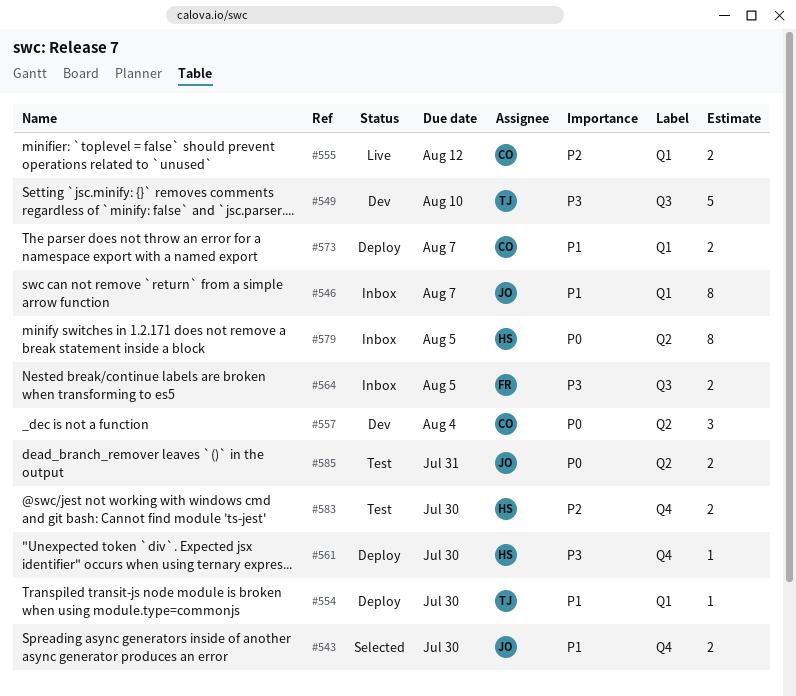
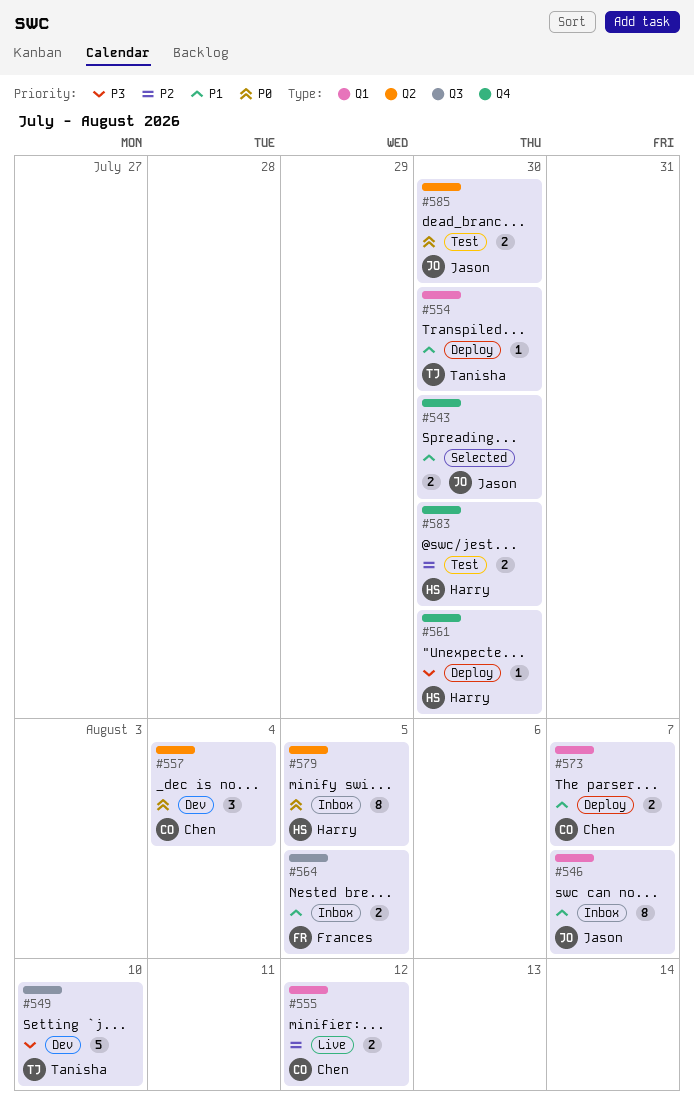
#564, priority: P3 -> P1
#585, due: Jul 31 -> Jul 30

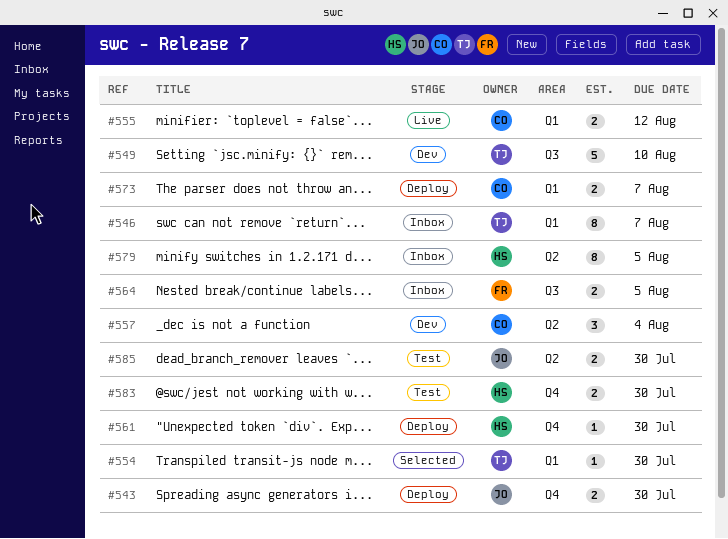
#543, status: Selected -> Deploy
#546, owner: Jason -> Tanisha
#554, status: Deploy -> Selected

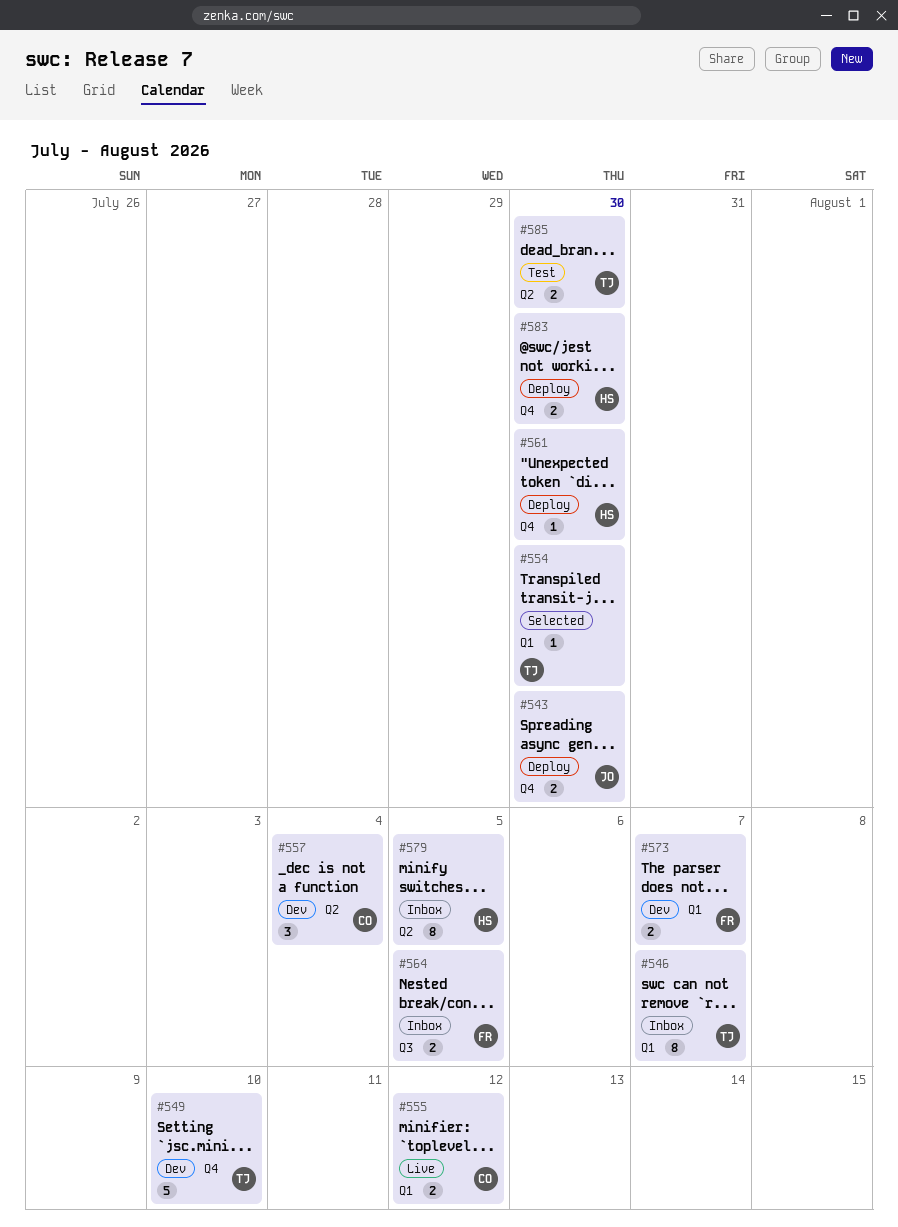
#549, label: Q3 -> Q4
#573, status: Deploy -> Dev
#573, owner: CO -> FR
#583, status: Test -> Deploy
#585, owner: JO -> TJ

